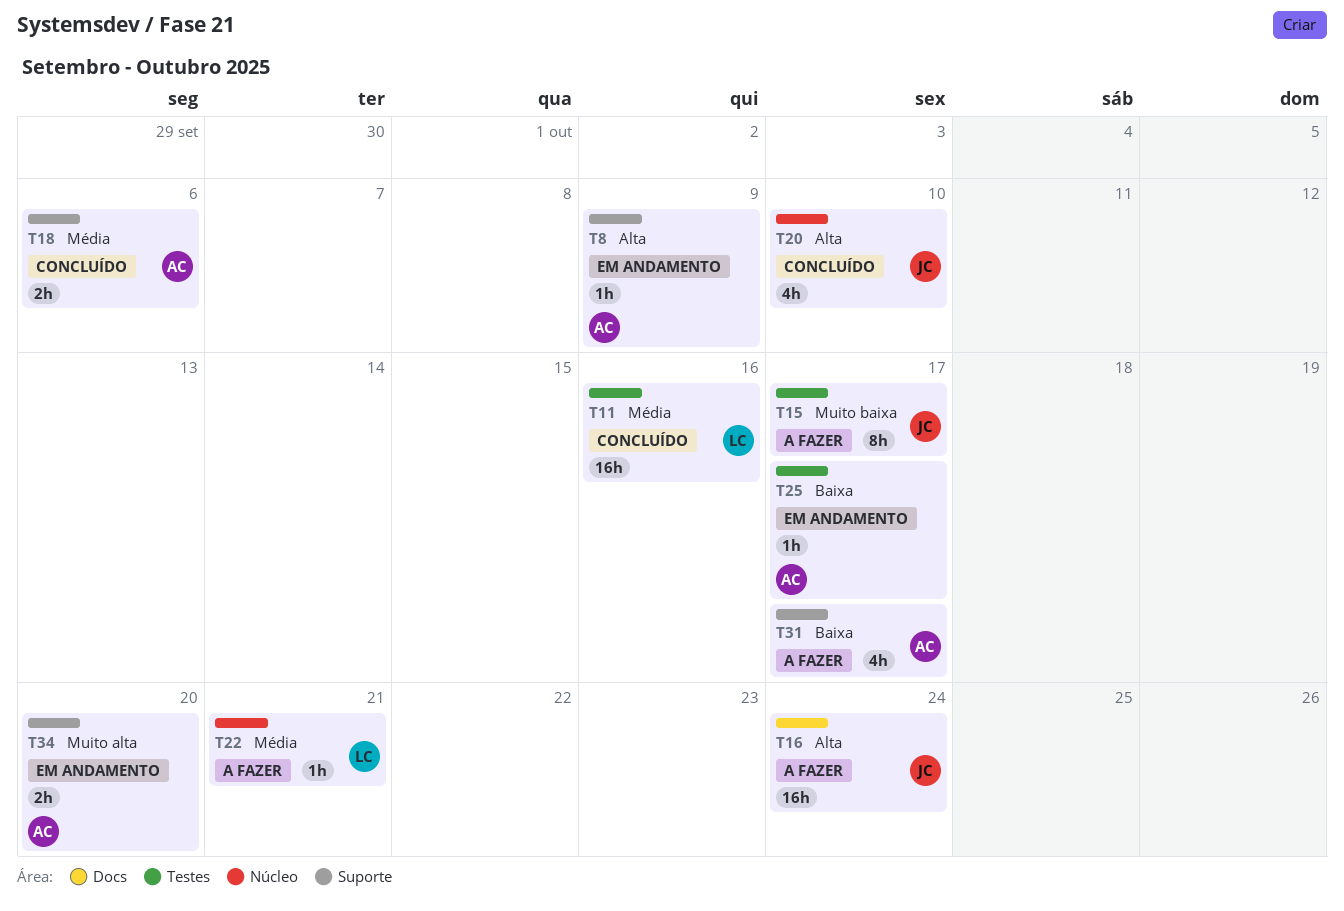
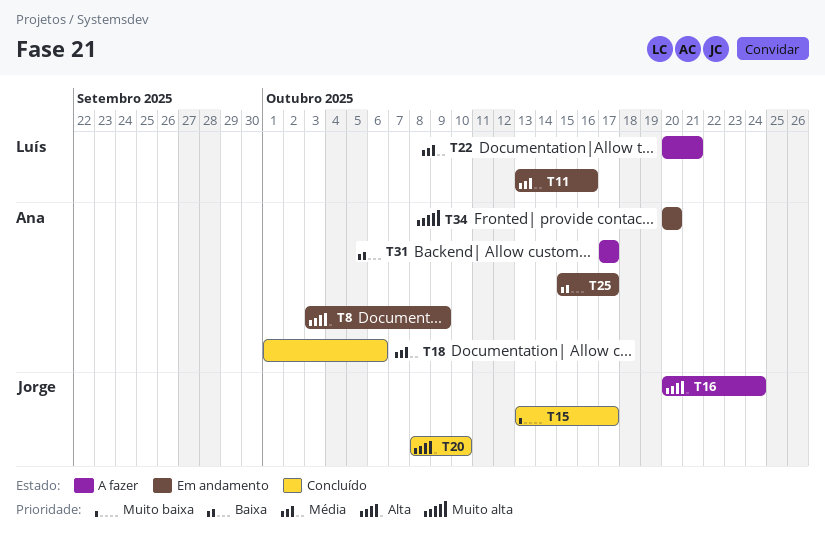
T11, status: Concluído -> Em andamento
T15, status: A fazer -> Concluído

